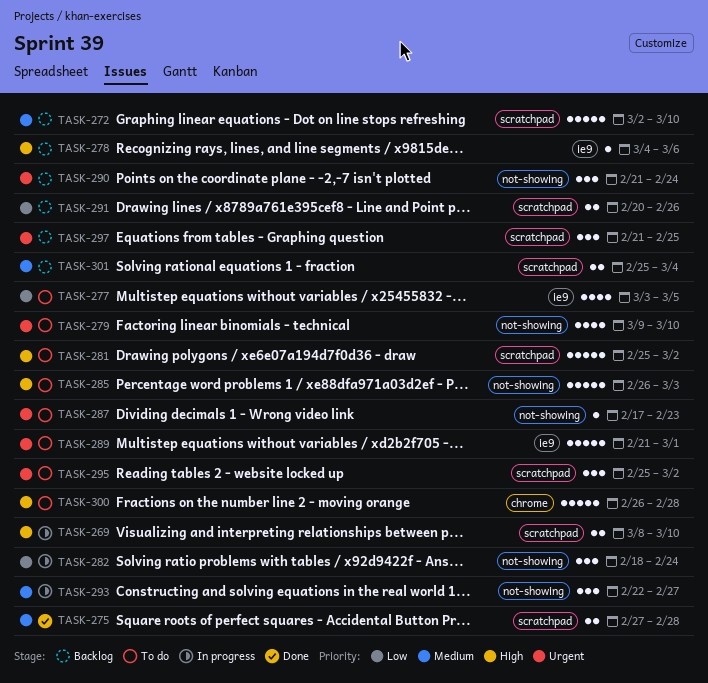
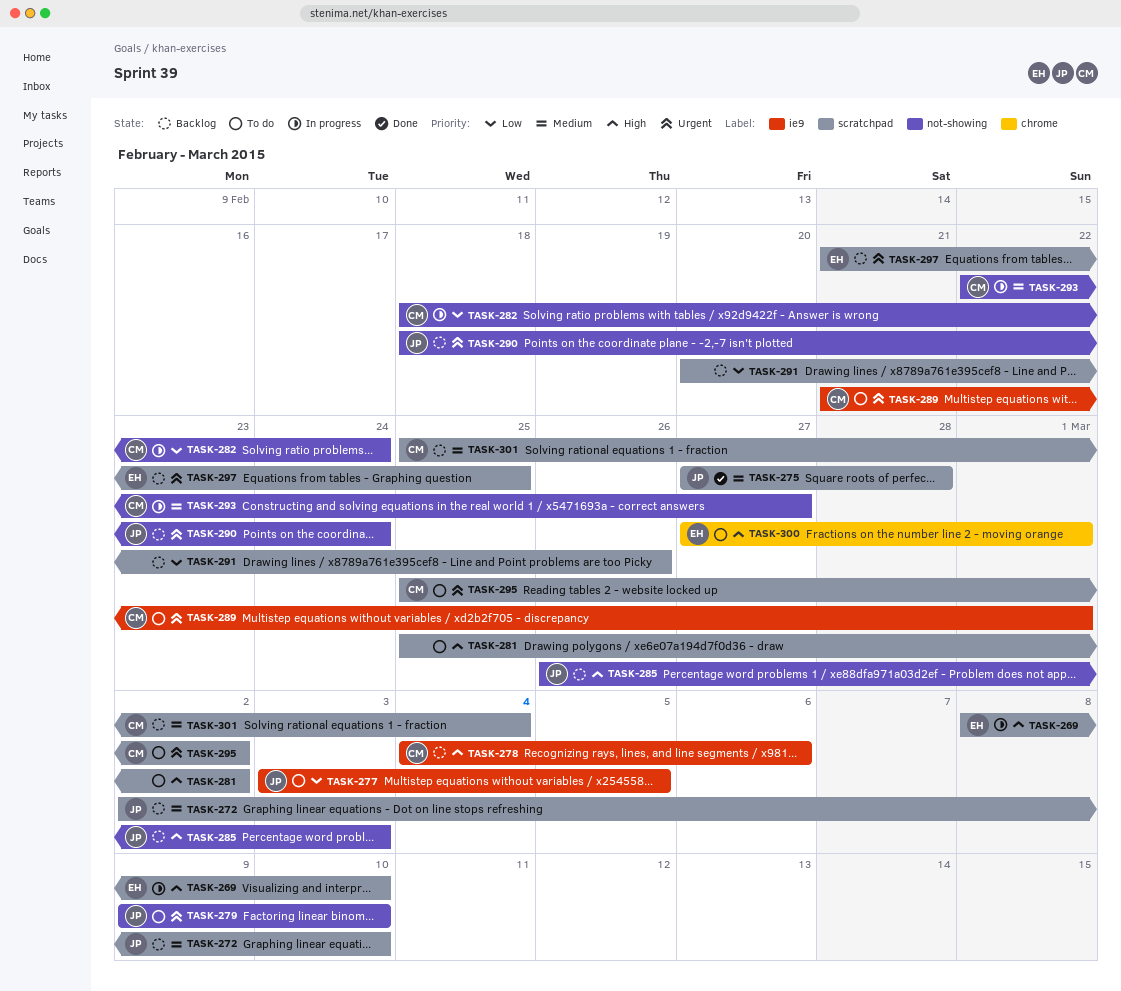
TASK-285, status: To do -> Backlog
TASK-287: present -> none
TASK-290, start: Feb 21 -> Feb 18
TASK-300, start: Feb 26 -> Feb 27
TASK-300, due: Feb 28 -> Mar 1

